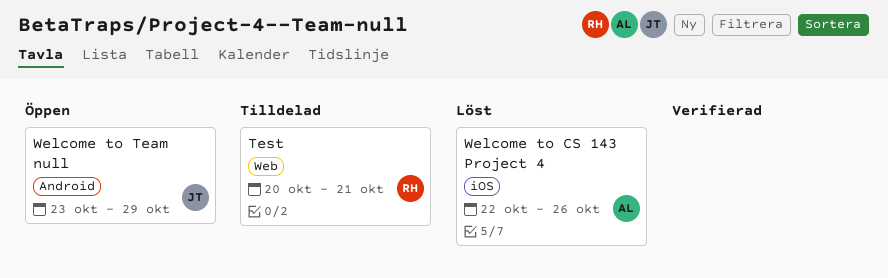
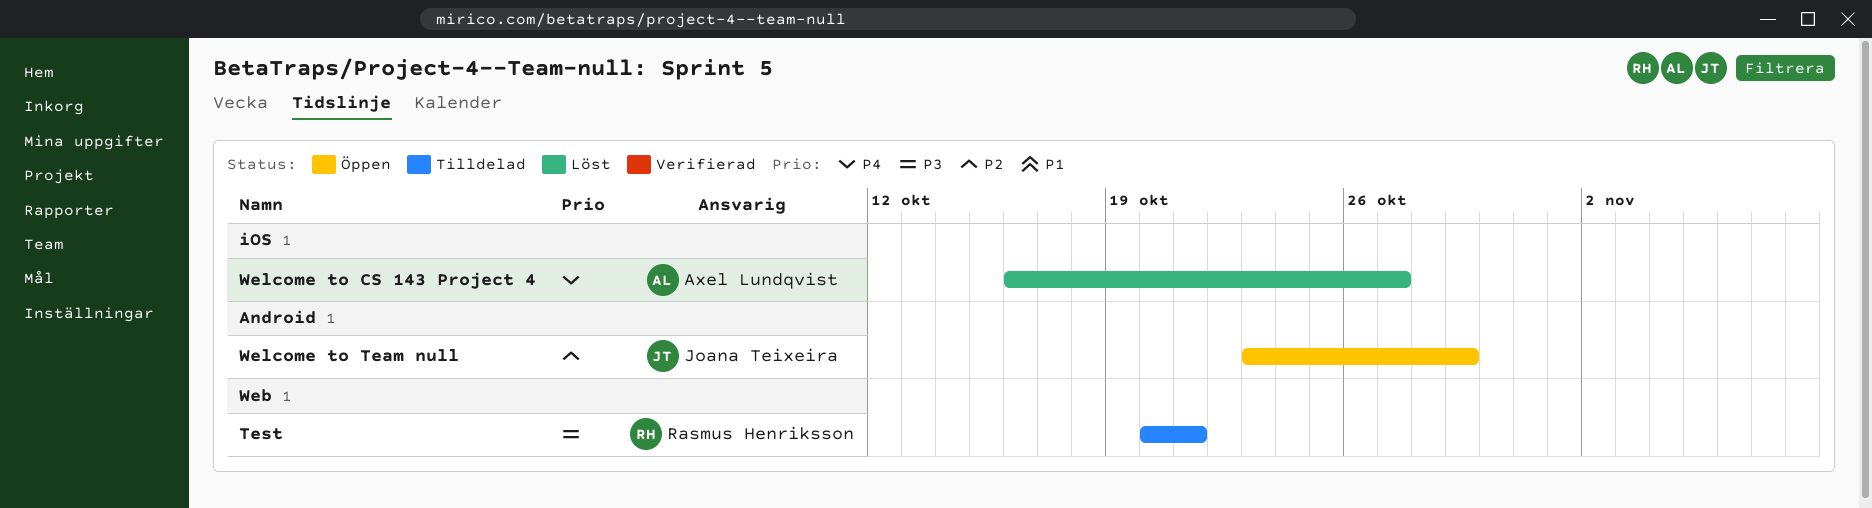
Welcome to CS 143 Project 4, start: Oct 22 -> Oct 16
Welcome to CS 143 Project 4, due: Oct 26 -> Oct 27

